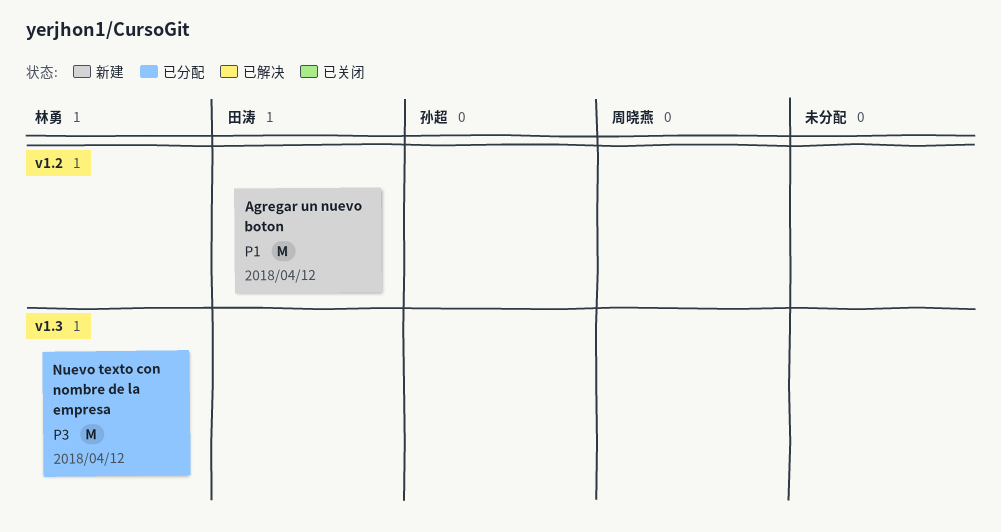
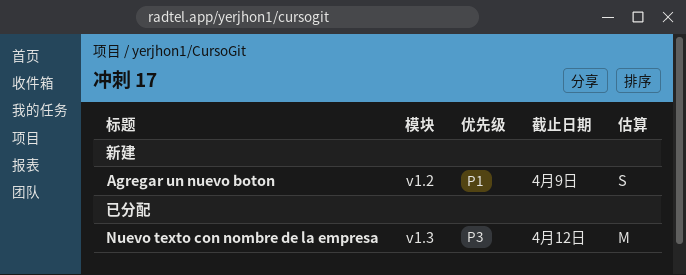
Agregar un nuevo boton, estimate: M -> S
Agregar un nuevo boton, due: Apr 12 -> Apr 9

